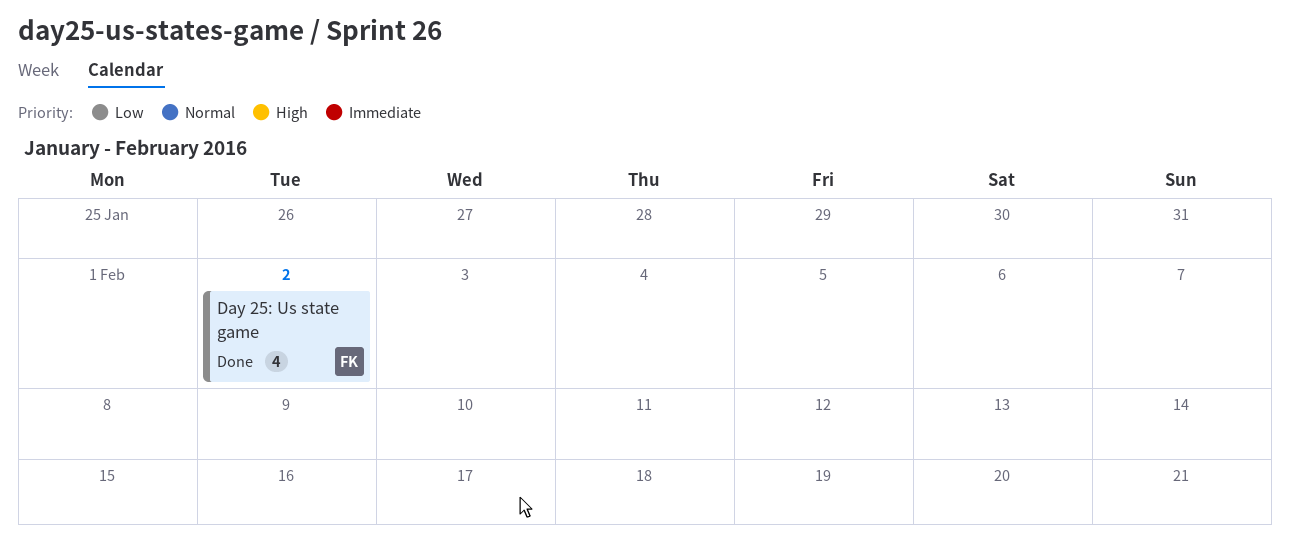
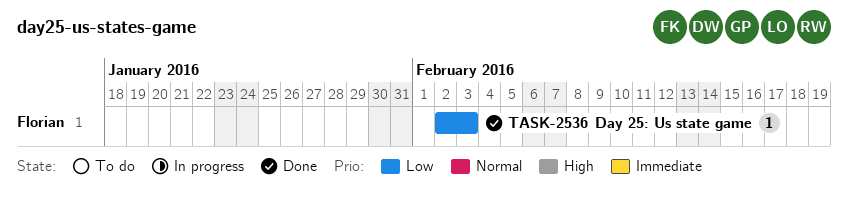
Day 25: Us state game, estimate: 4 -> 1
Day 25: Us state game, due: Feb 2 -> Feb 3

